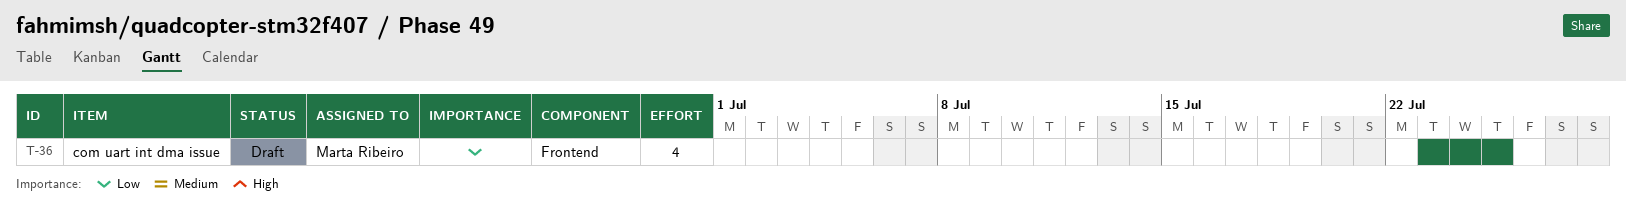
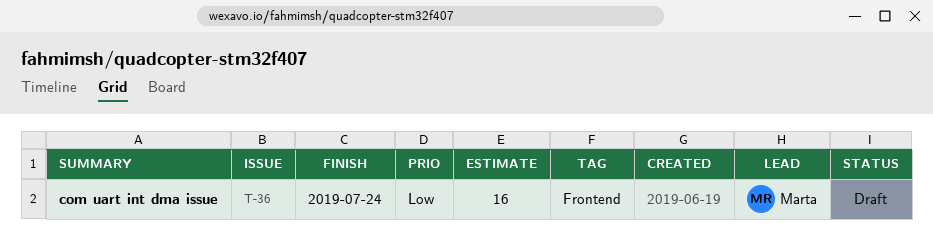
T-36, estimate: 4 -> 16
T-36, due: Jul 25 -> Jul 24

